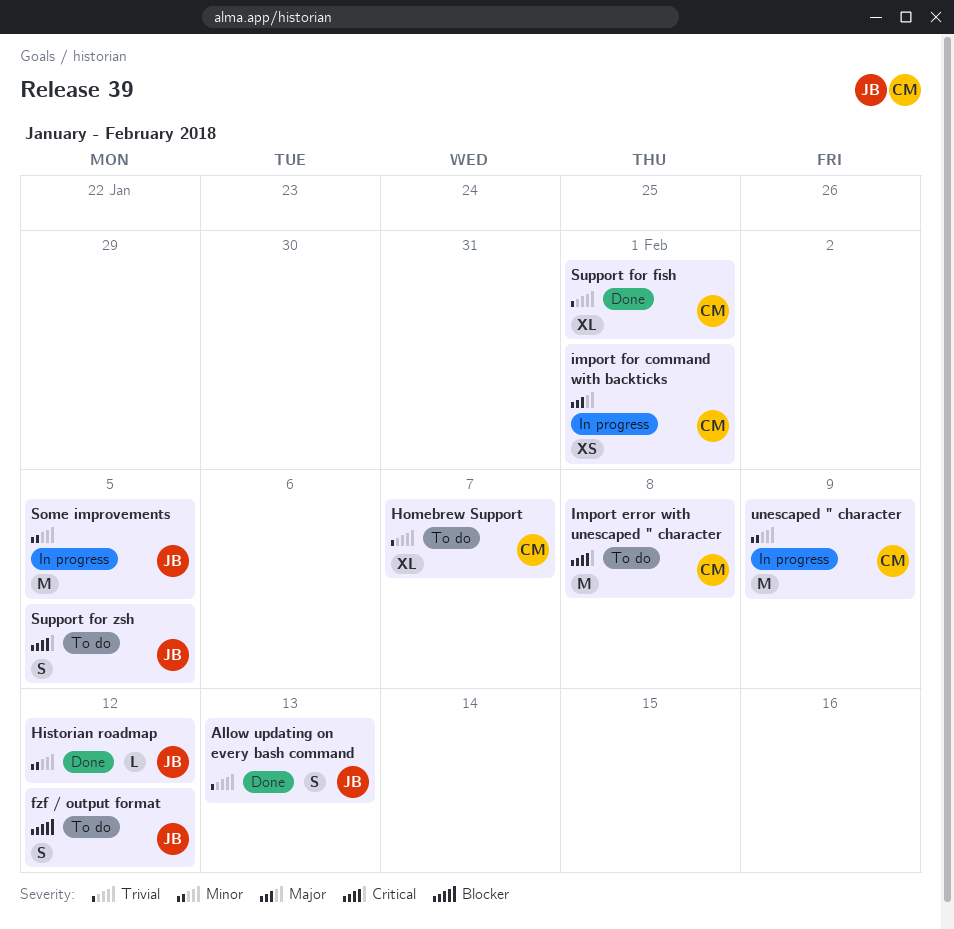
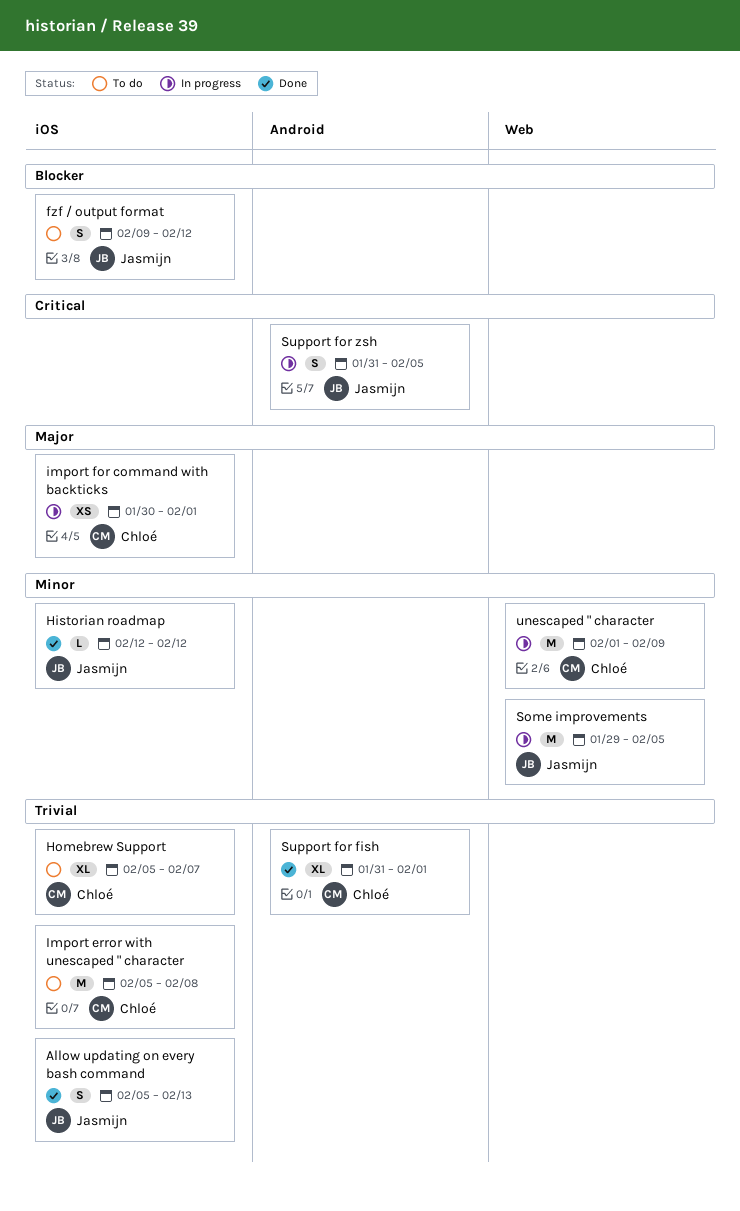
Import error with unescaped " character, priority: Critical -> Trivial
Support for zsh, status: To do -> In progress

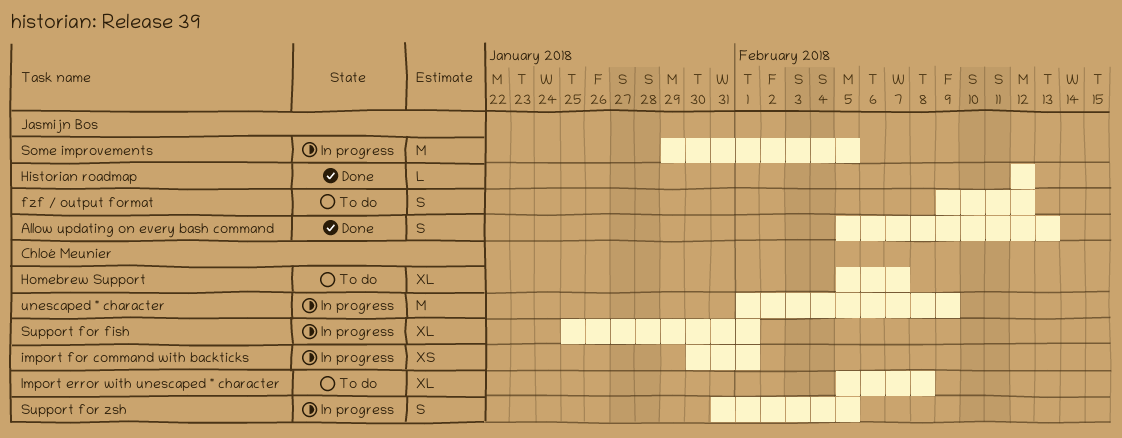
Import error with unescaped " character, estimate: M -> XL
Support for fish, status: Done -> In progress
Support for fish, start: Jan 31 -> Jan 25
Support for zsh, owner: Jasmijn Bos -> Chloé Meunier

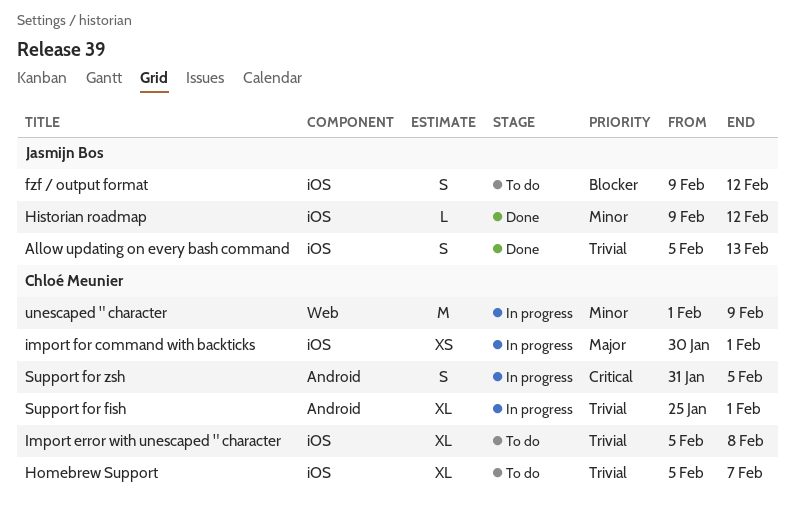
Historian roadmap, start: Feb 12 -> Feb 9
Some improvements: present -> none

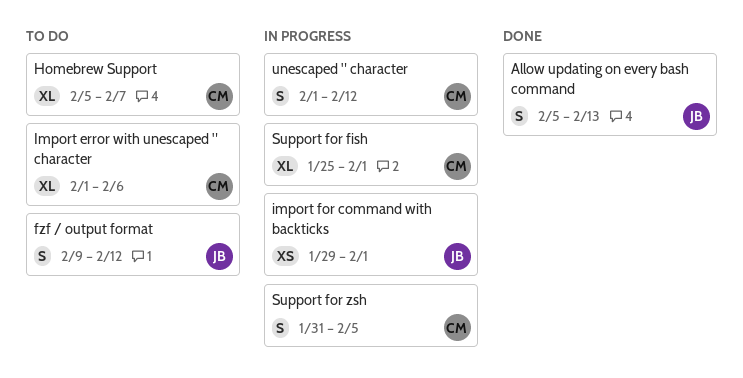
Historian roadmap: present -> none
Import error with unescaped " character, start: Feb 5 -> Feb 1
Import error with unescaped " character, due: Feb 8 -> Feb 6
import for command with backticks, owner: Chloé Meunier -> Jasmijn Bos
import for command with backticks, start: Jan 30 -> Jan 29
unescaped " character, estimate: M -> S
unescaped " character, due: Feb 9 -> Feb 12

